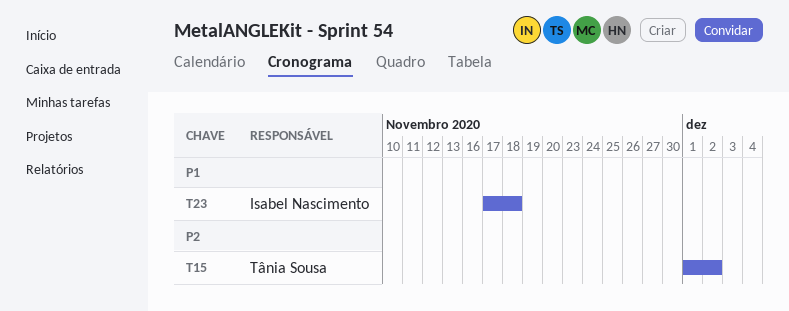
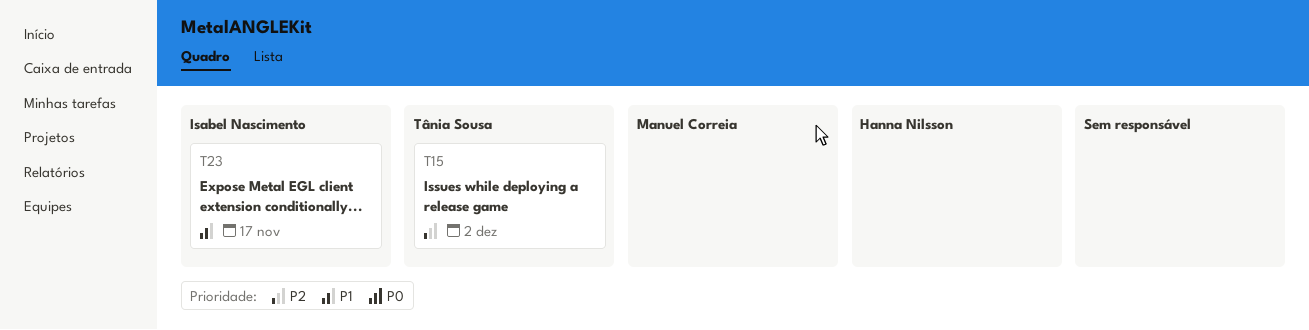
T23, due: Nov 18 -> Nov 17

